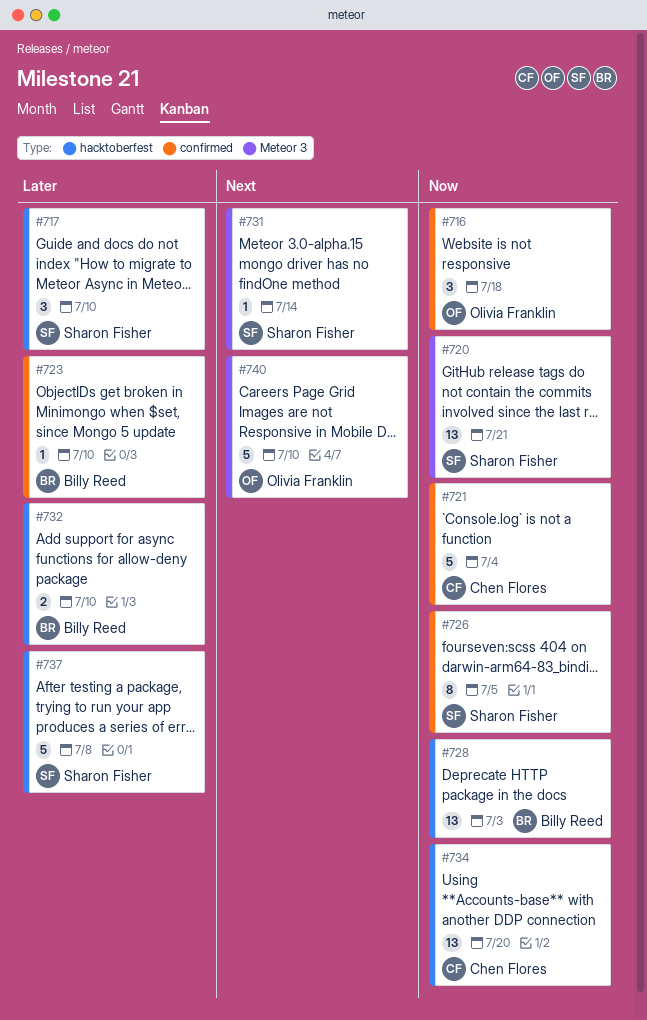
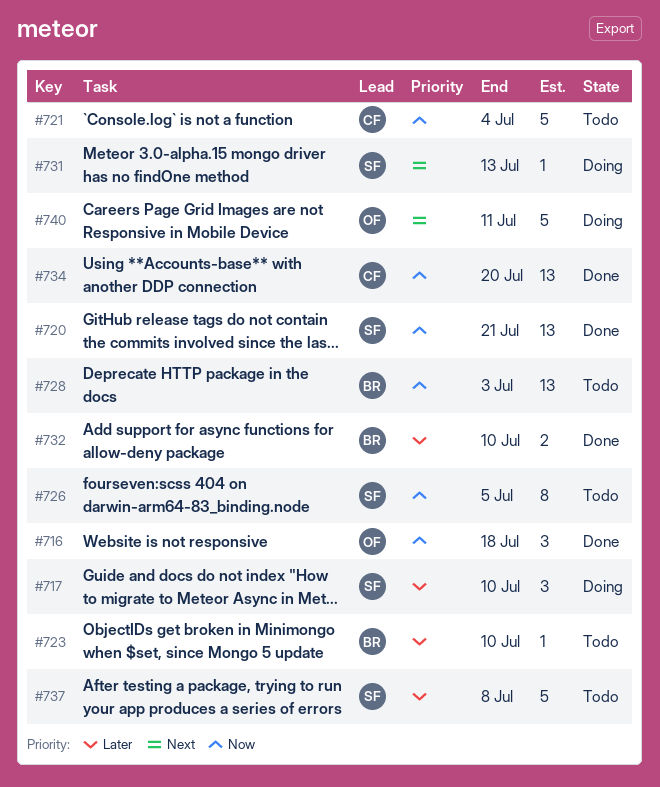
#731, due: Jul 14 -> Jul 13
#740, due: Jul 10 -> Jul 11

